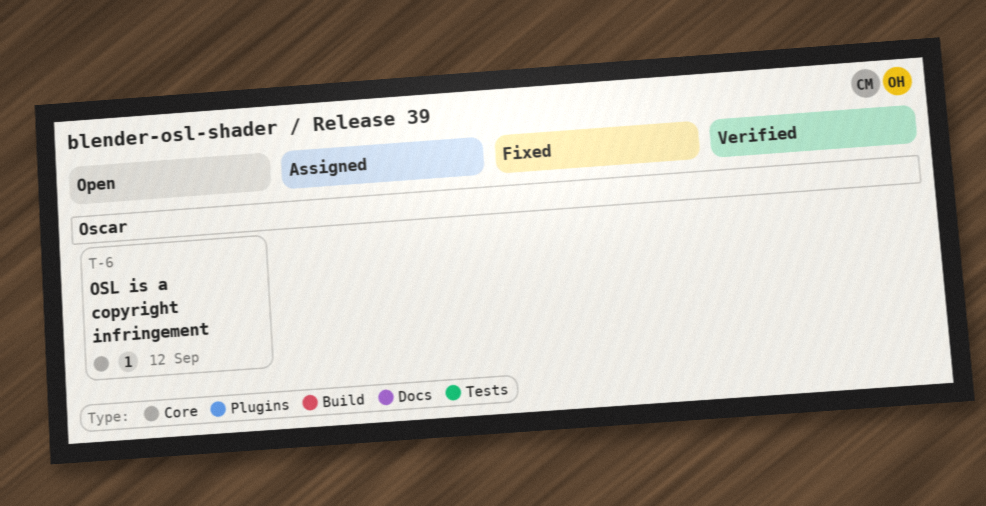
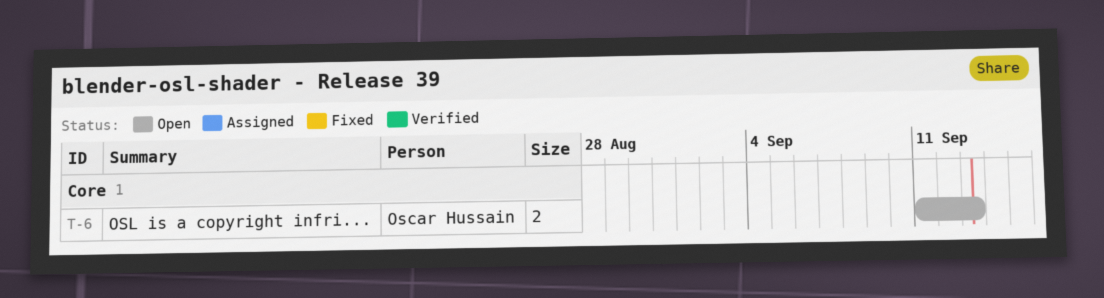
T-6, estimate: 1 -> 2
T-6, due: Sep 12 -> Sep 13

